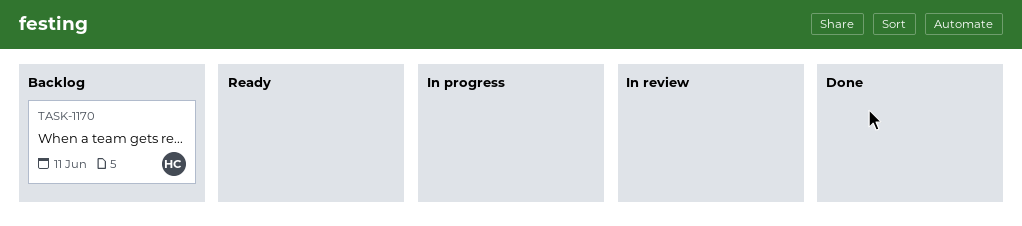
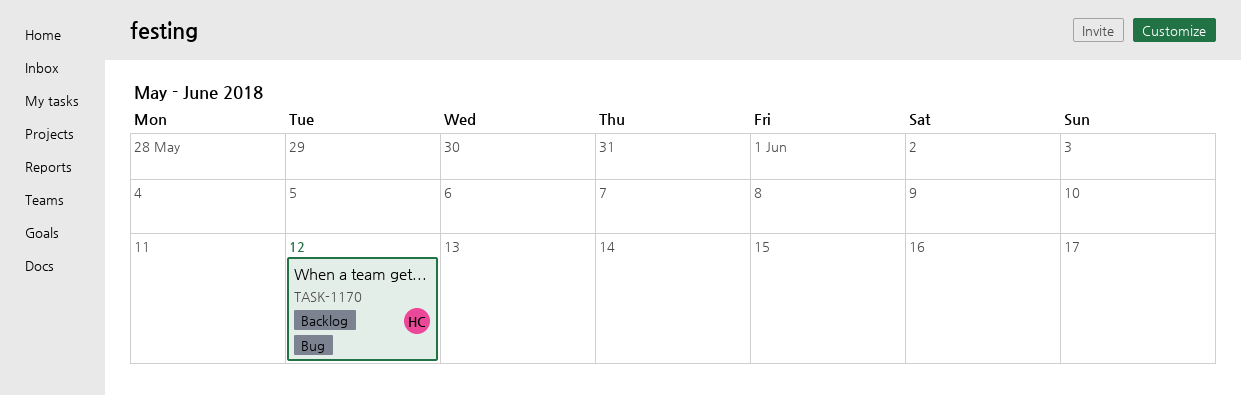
TASK-1170, due: Jun 11 -> Jun 12

